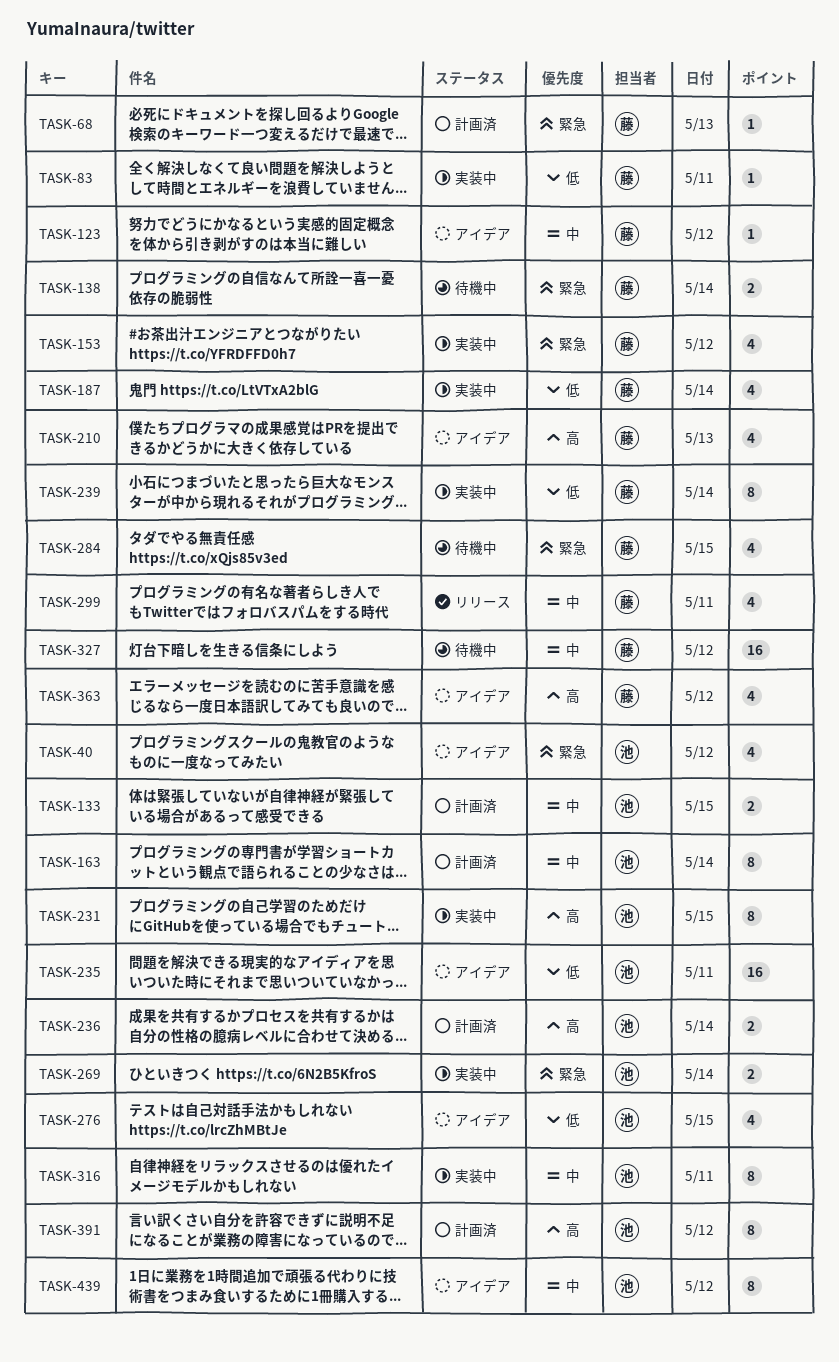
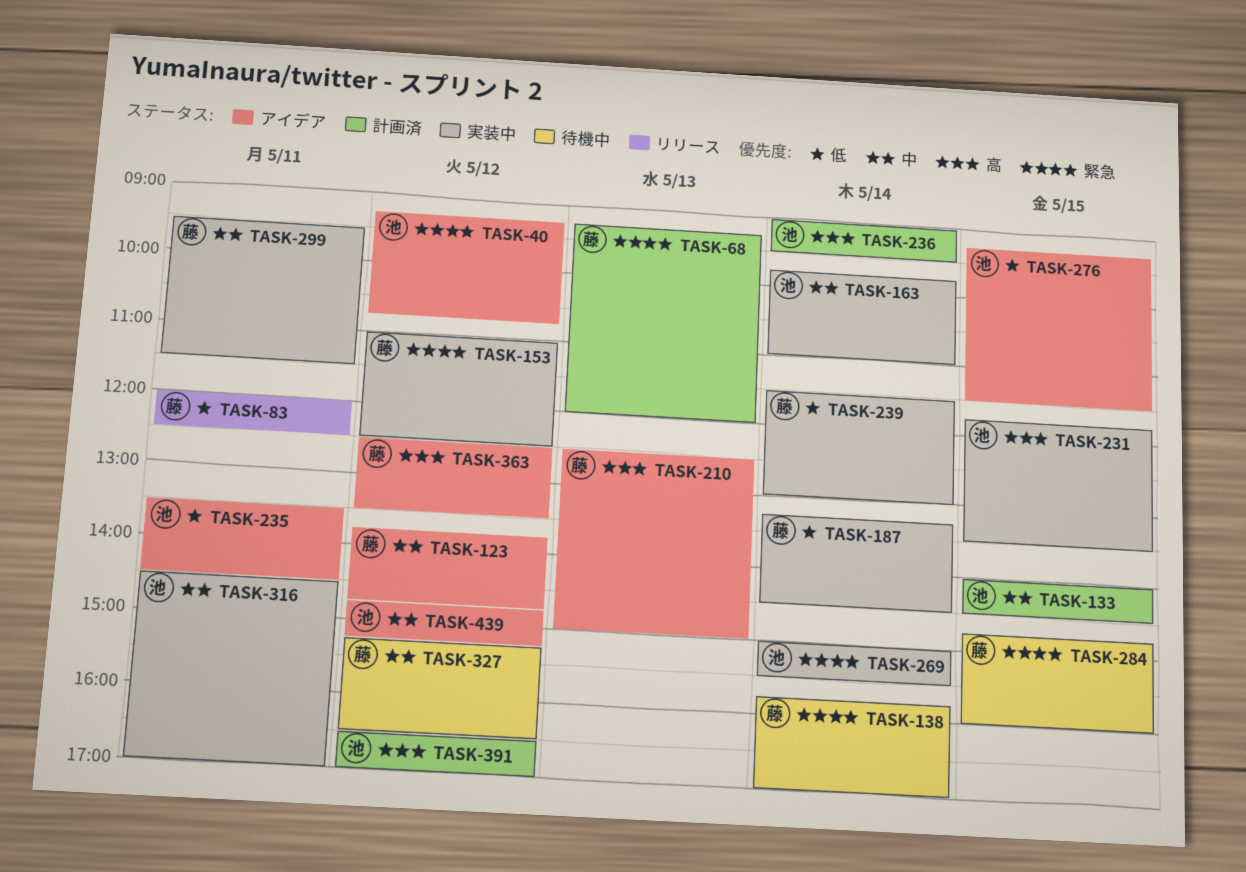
TASK-83, status: 実装中 -> リリース
TASK-163, status: 計画済 -> 実装中
TASK-299, status: リリース -> 実装中

